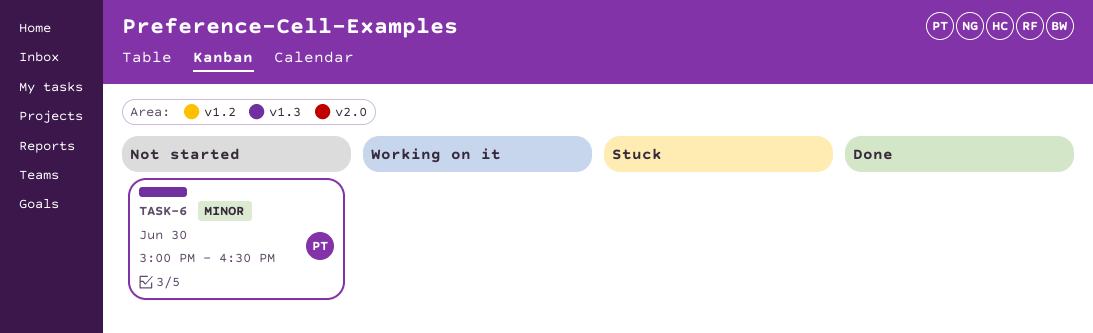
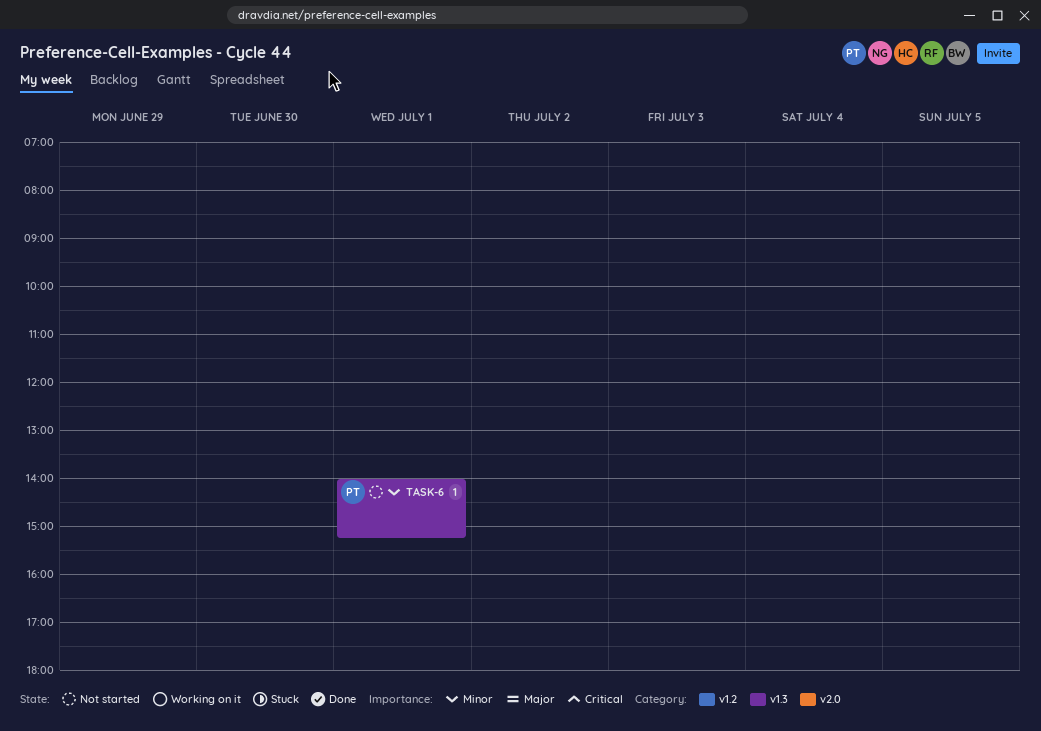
TASK-6, day: Jun 30 -> Jul 1
TASK-6, begins: 15:00 -> 14:00
TASK-6, ends: 16:30 -> 15:15

